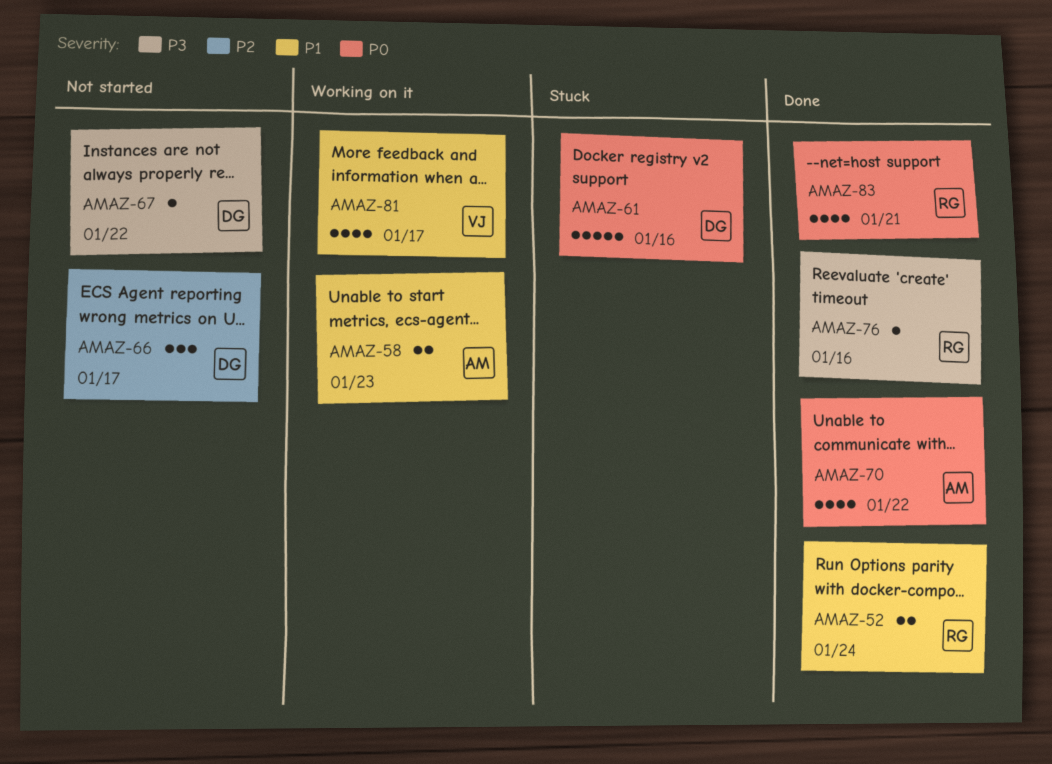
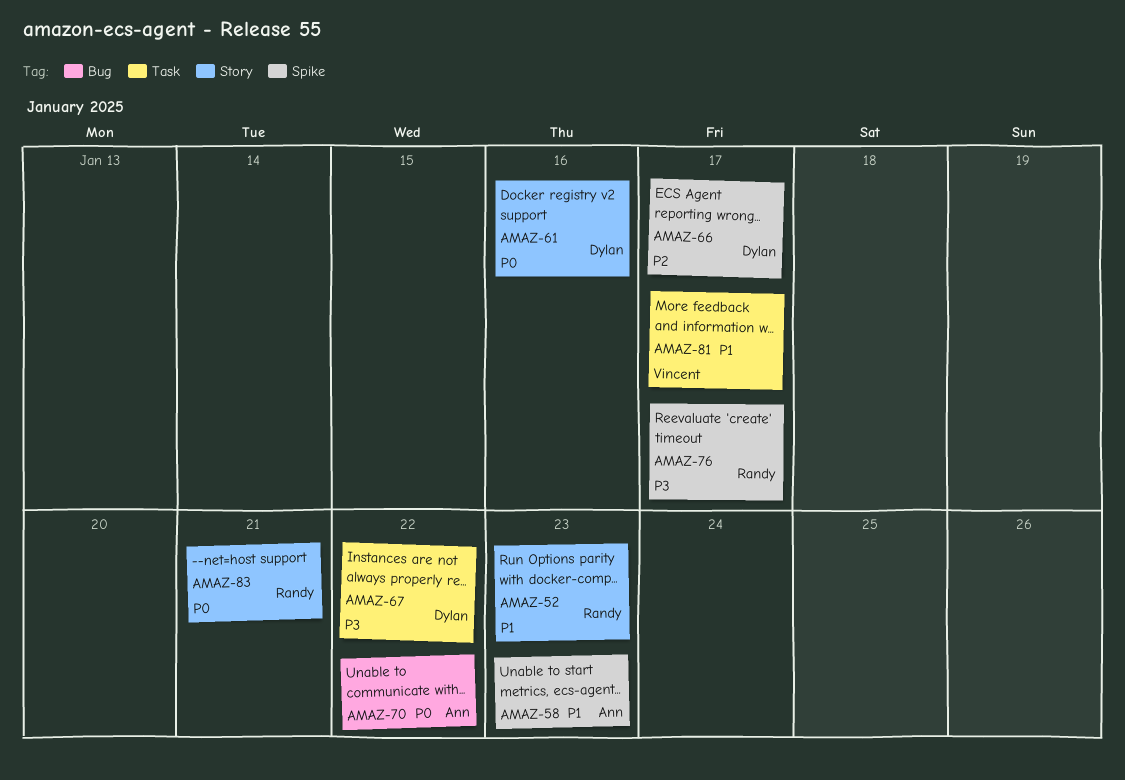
AMAZ-52, due: Jan 24 -> Jan 23
AMAZ-76, due: Jan 16 -> Jan 17

